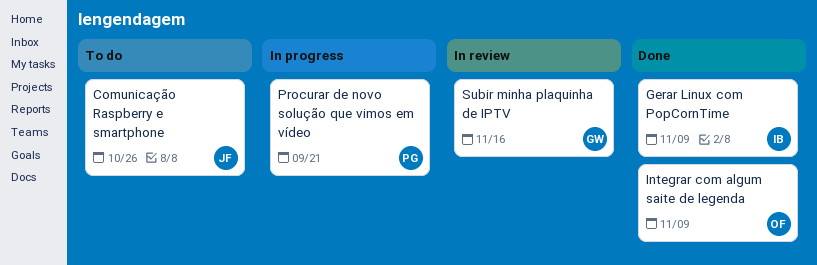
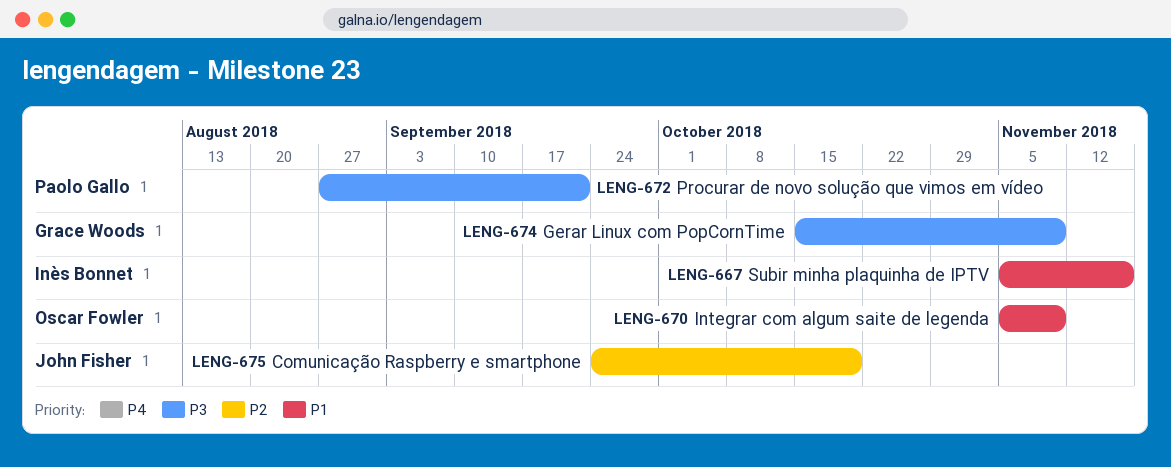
Comunicação Raspberry e smartphone, due: Oct 26 -> Oct 19
Gerar Linux com PopCornTime, owner: Inès Bonnet -> Grace Woods
Subir minha plaquinha de IPTV, owner: Grace Woods -> Inès Bonnet

